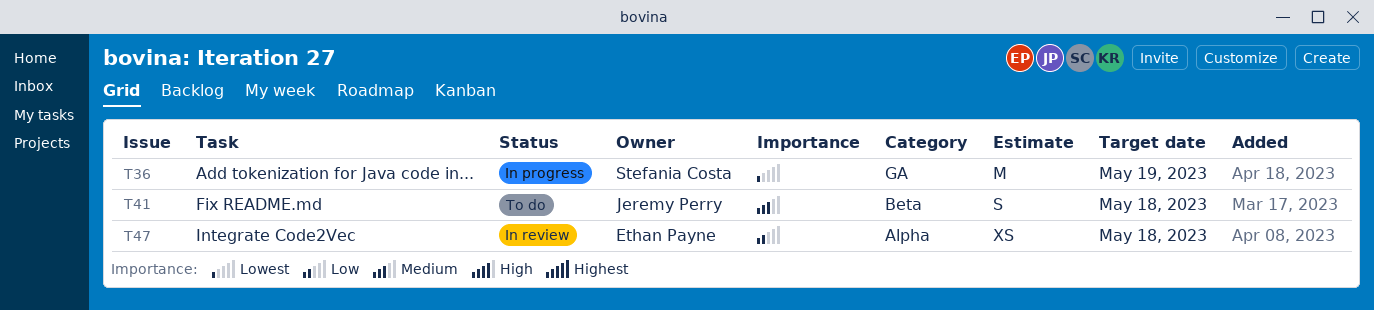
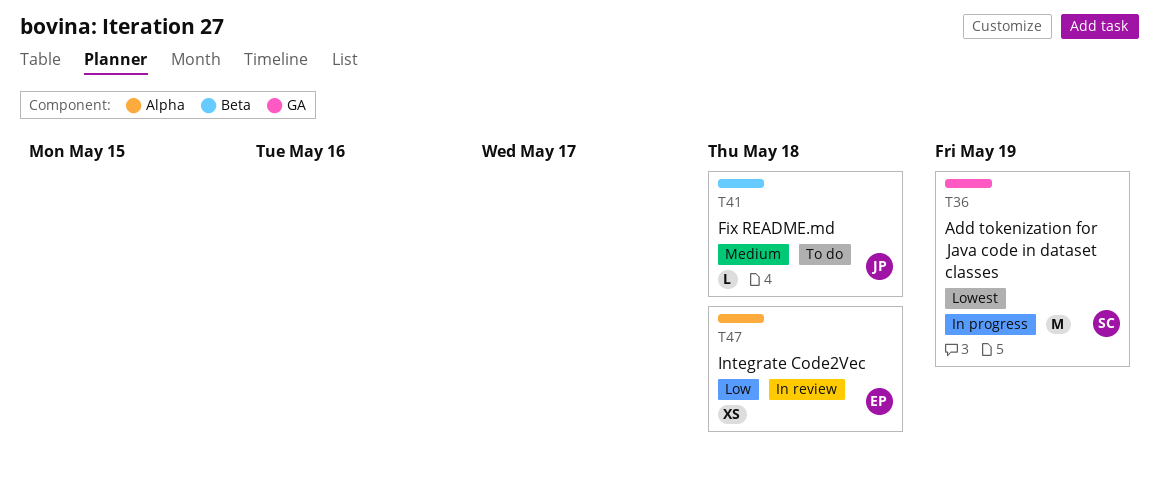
T41, estimate: S -> L

